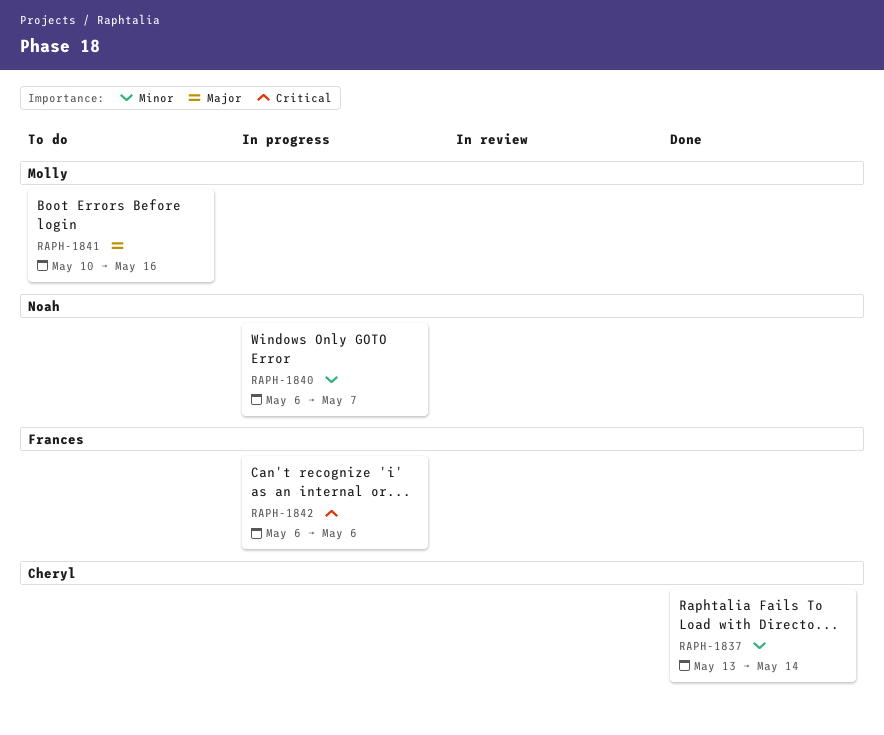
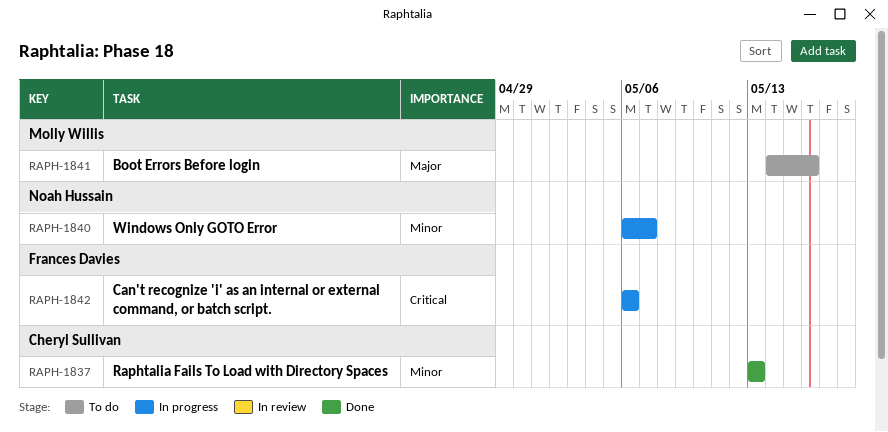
RAPH-1837, due: May 14 -> May 13
RAPH-1841, start: May 10 -> May 14

